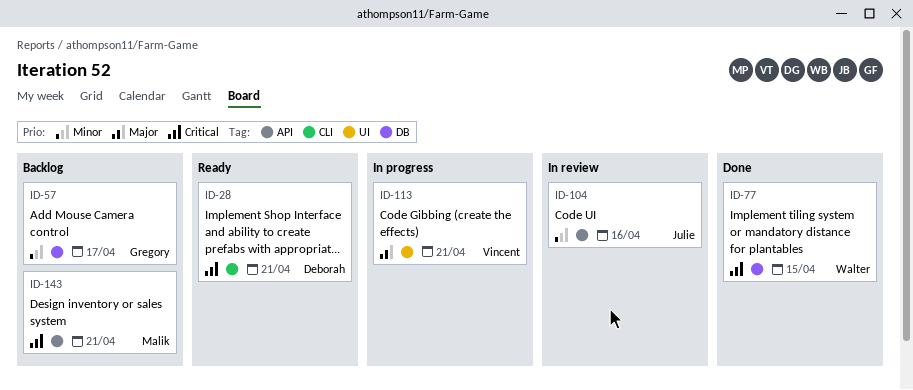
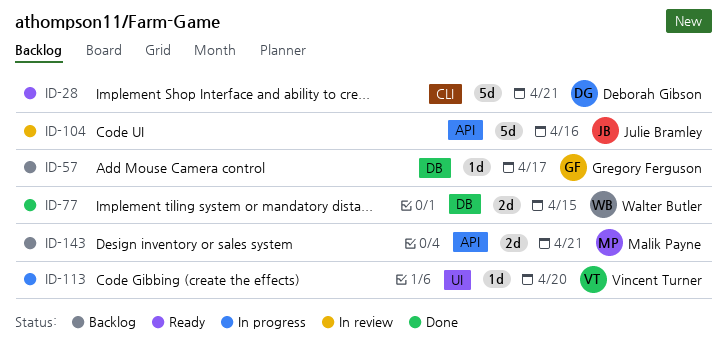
ID-113, due: Apr 21 -> Apr 20

